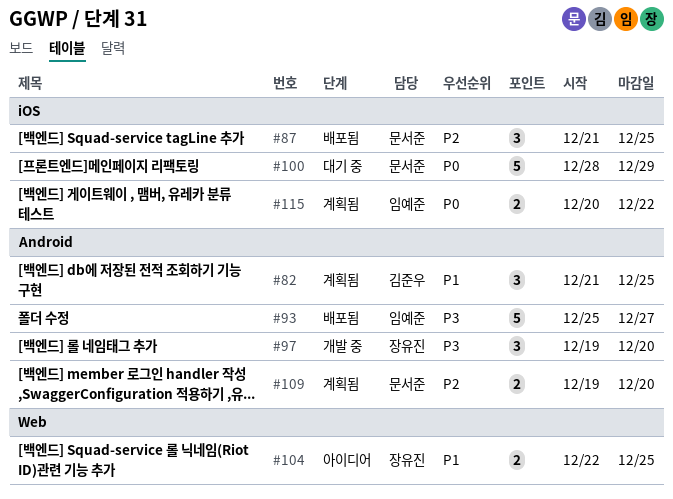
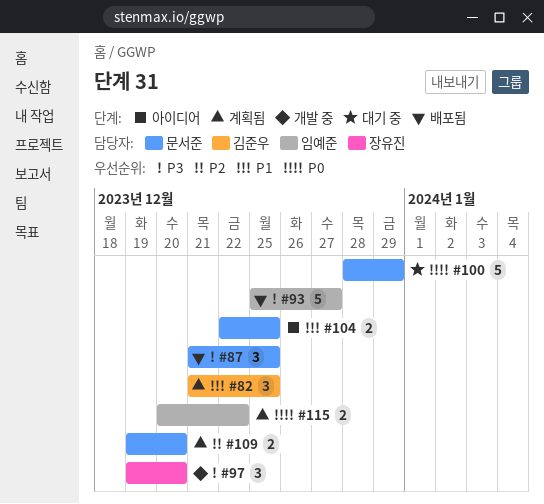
#87, priority: P2 -> P3
#104, owner: 장유진 -> 문서준

